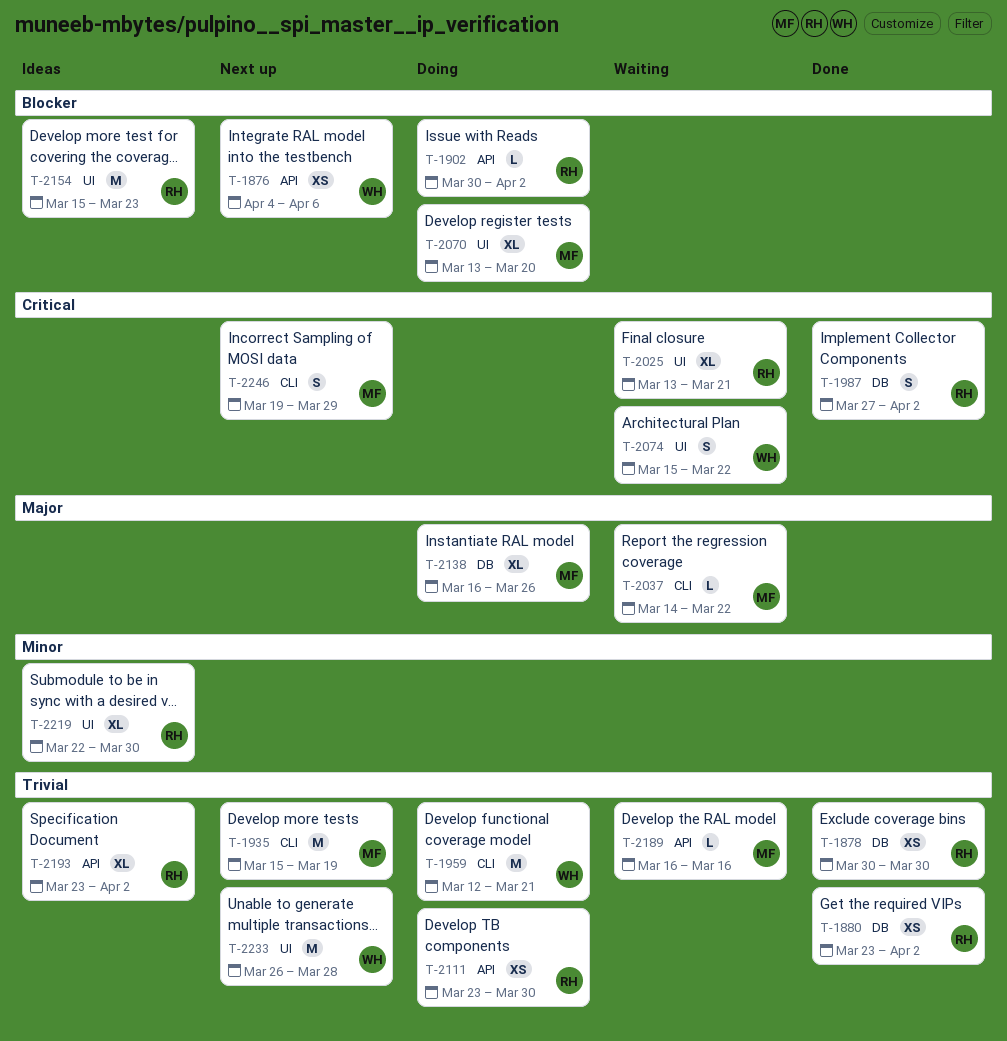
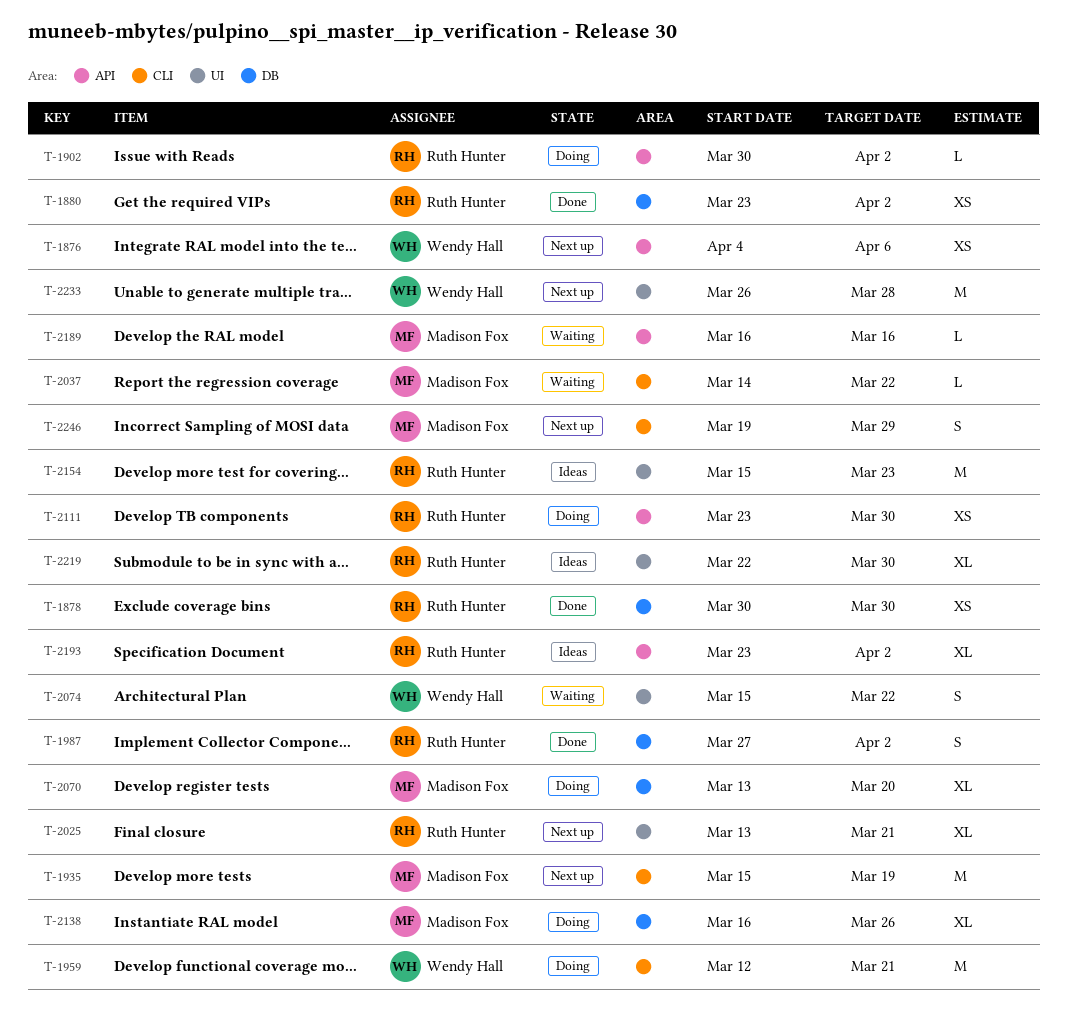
T-2025, status: Waiting -> Next up
T-2070, label: UI -> DB

